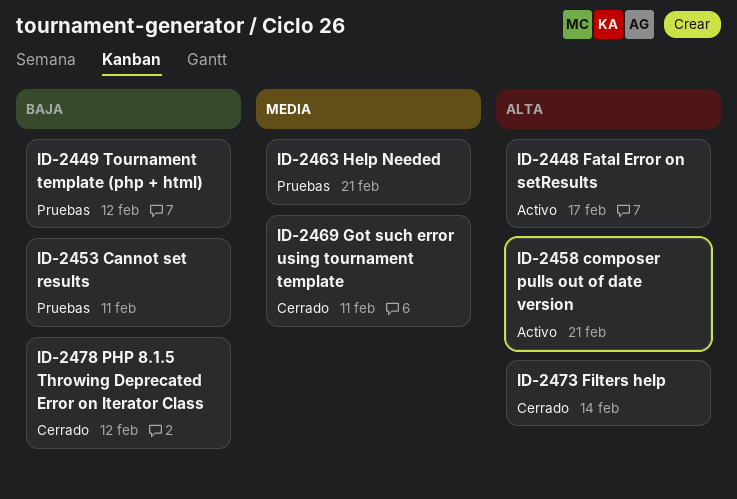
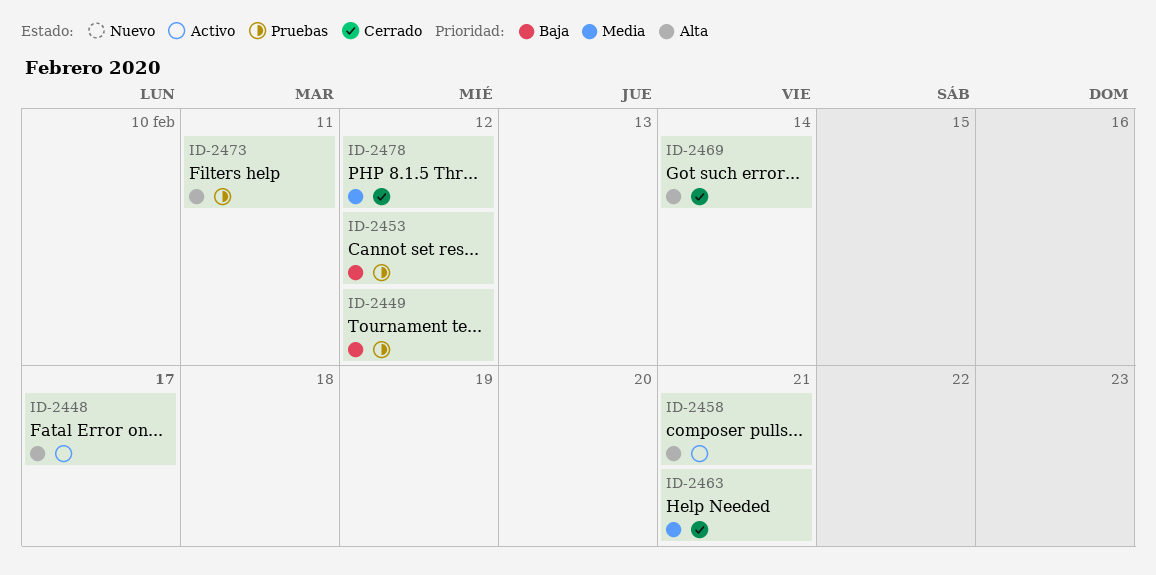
ID-2453, due: Feb 11 -> Feb 12
ID-2463, status: Pruebas -> Cerrado
ID-2469, priority: Media -> Alta
ID-2469, due: Feb 11 -> Feb 14
ID-2473, status: Cerrado -> Pruebas
ID-2473, due: Feb 14 -> Feb 11
ID-2478, priority: Baja -> Media

